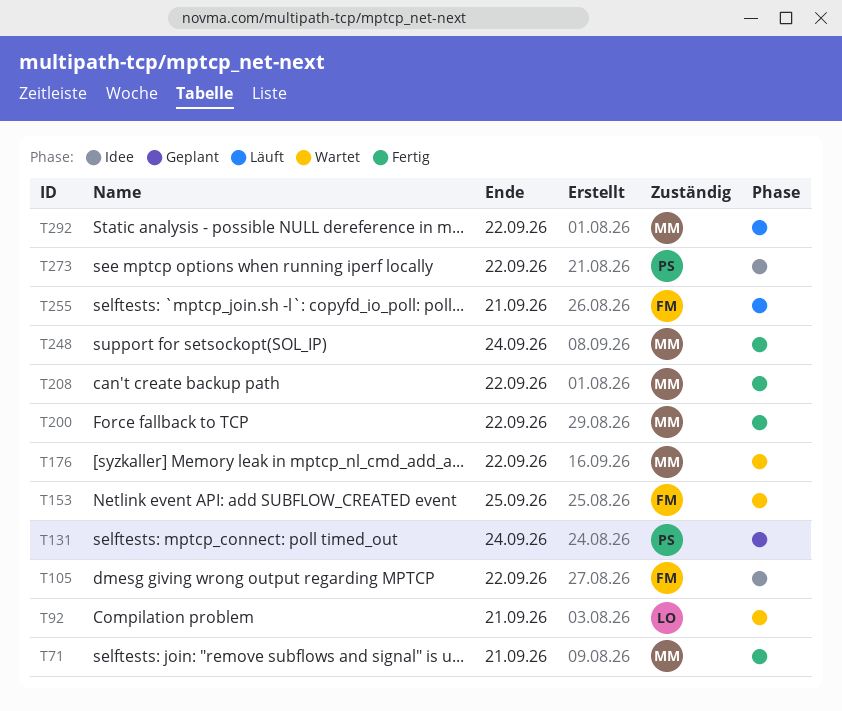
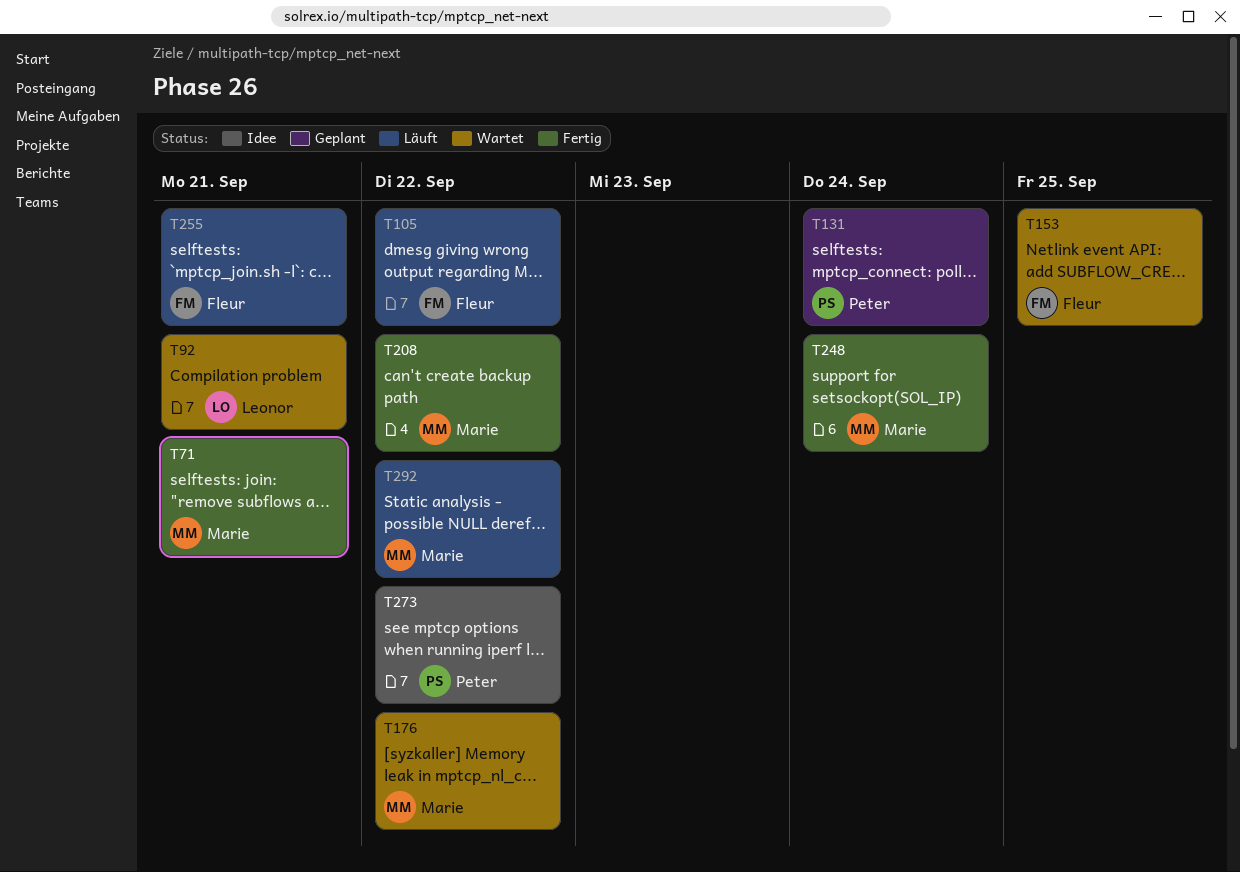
T105, status: Idee -> Läuft
T200: present -> none

